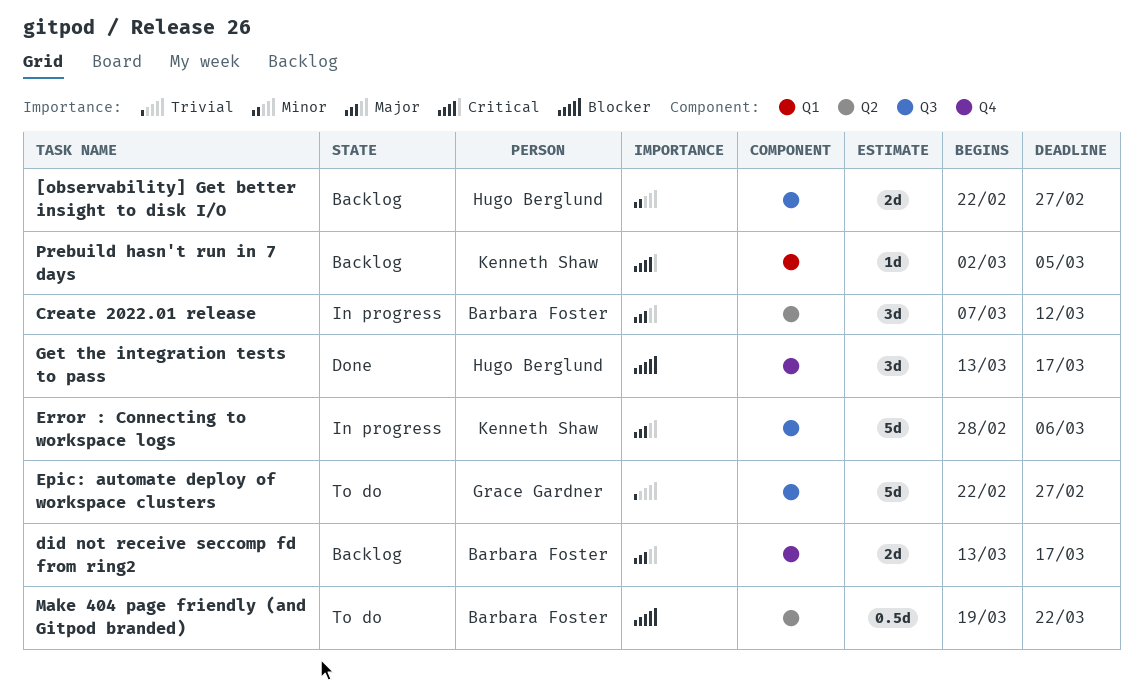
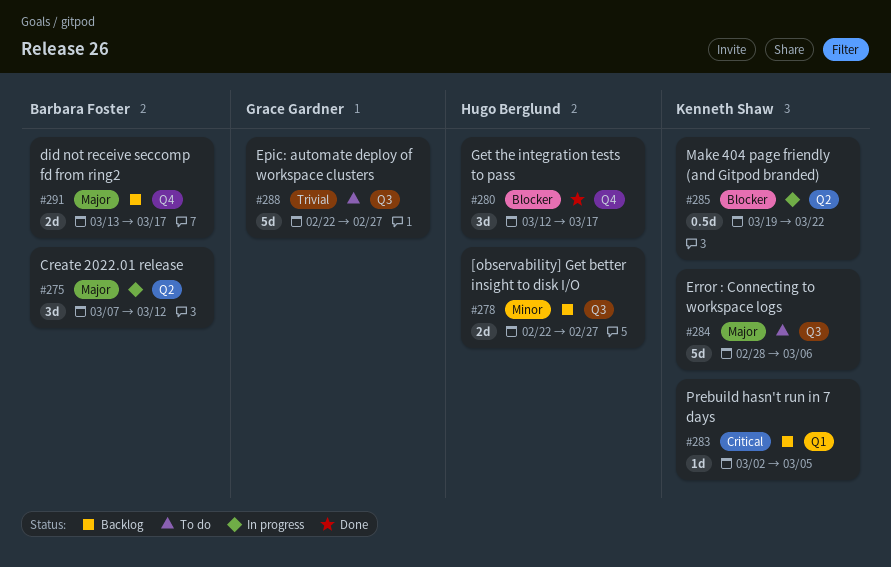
Error : Connecting to workspace logs, status: In progress -> To do
Get the integration tests to pass, start: Mar 13 -> Mar 12
Make 404 page friendly (and Gitpod branded), status: To do -> In progress
Make 404 page friendly (and Gitpod branded), owner: Barbara Foster -> Kenneth Shaw

